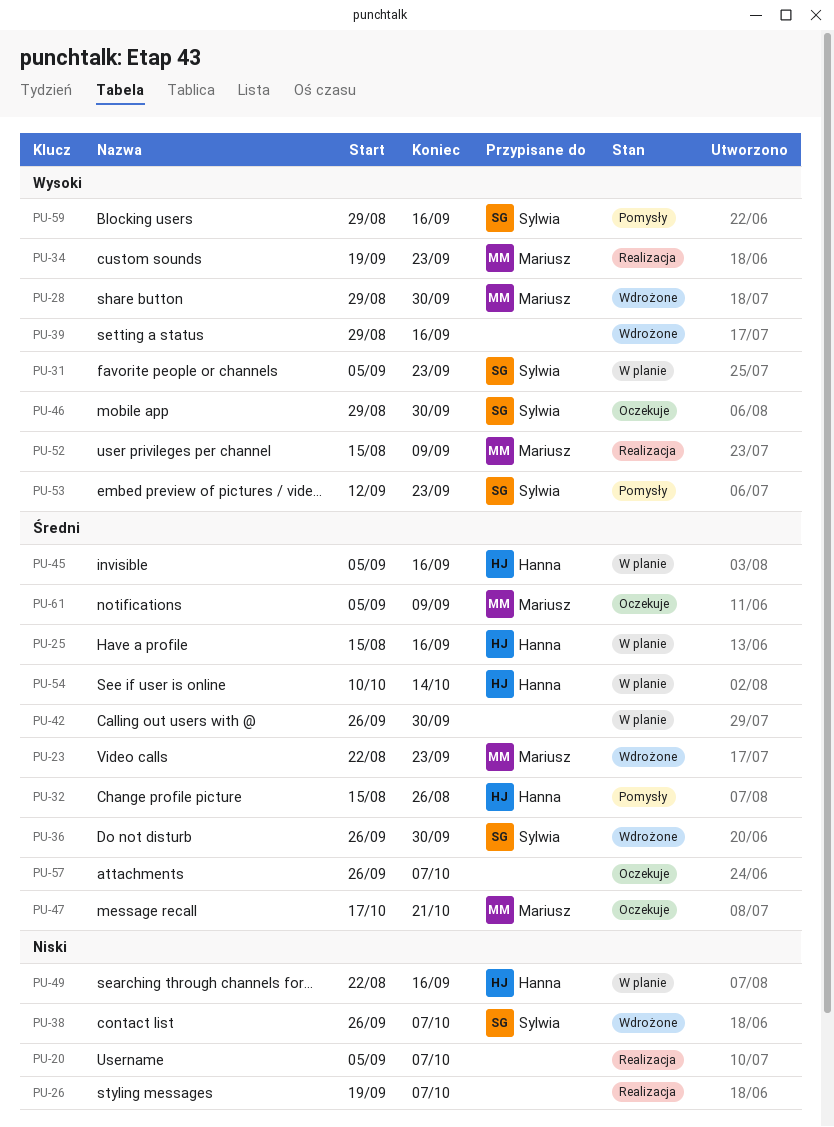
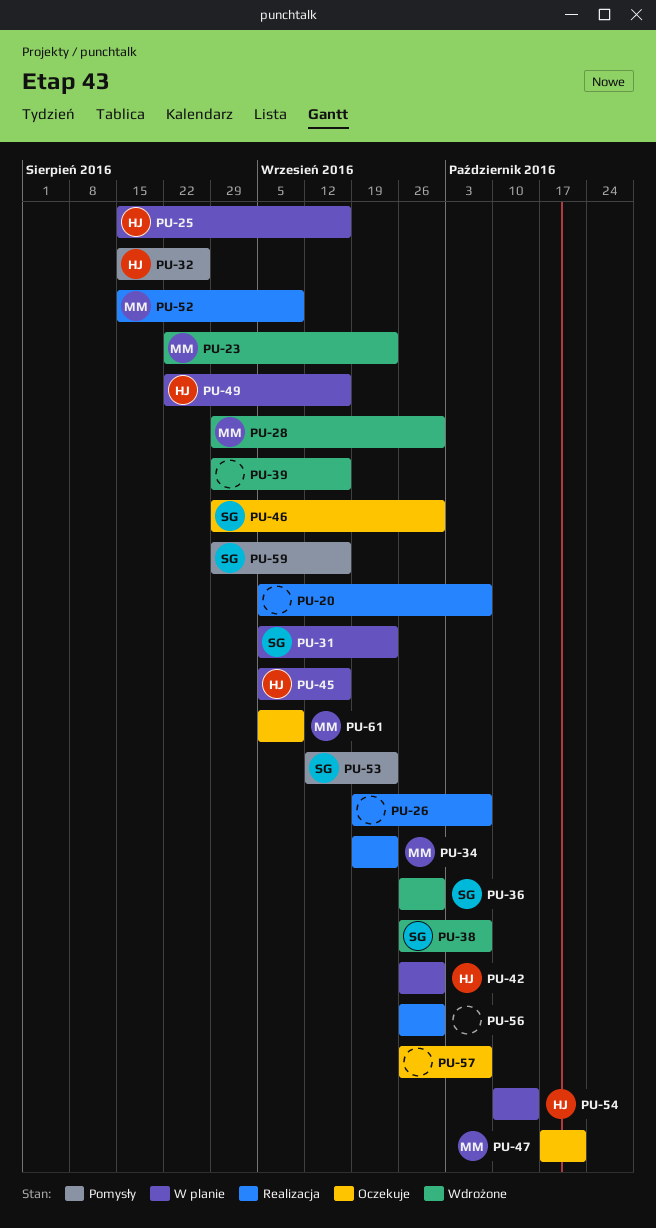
PU-42, owner: none -> Hanna
PU-56: none -> present

